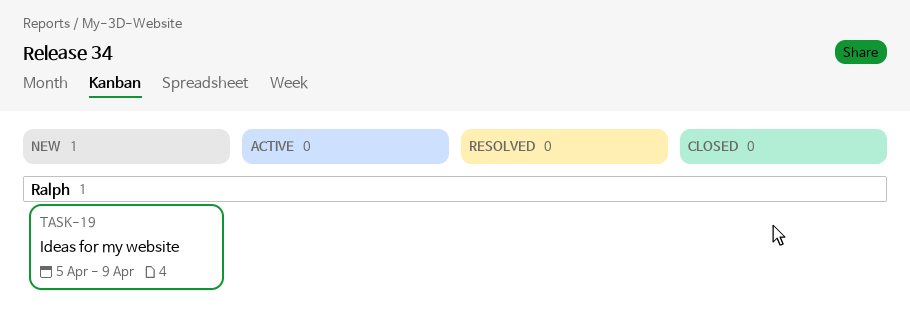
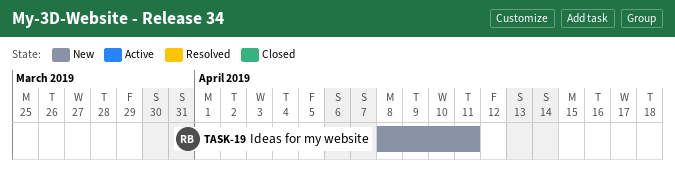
TASK-19, start: Apr 5 -> Apr 8
TASK-19, due: Apr 9 -> Apr 11

